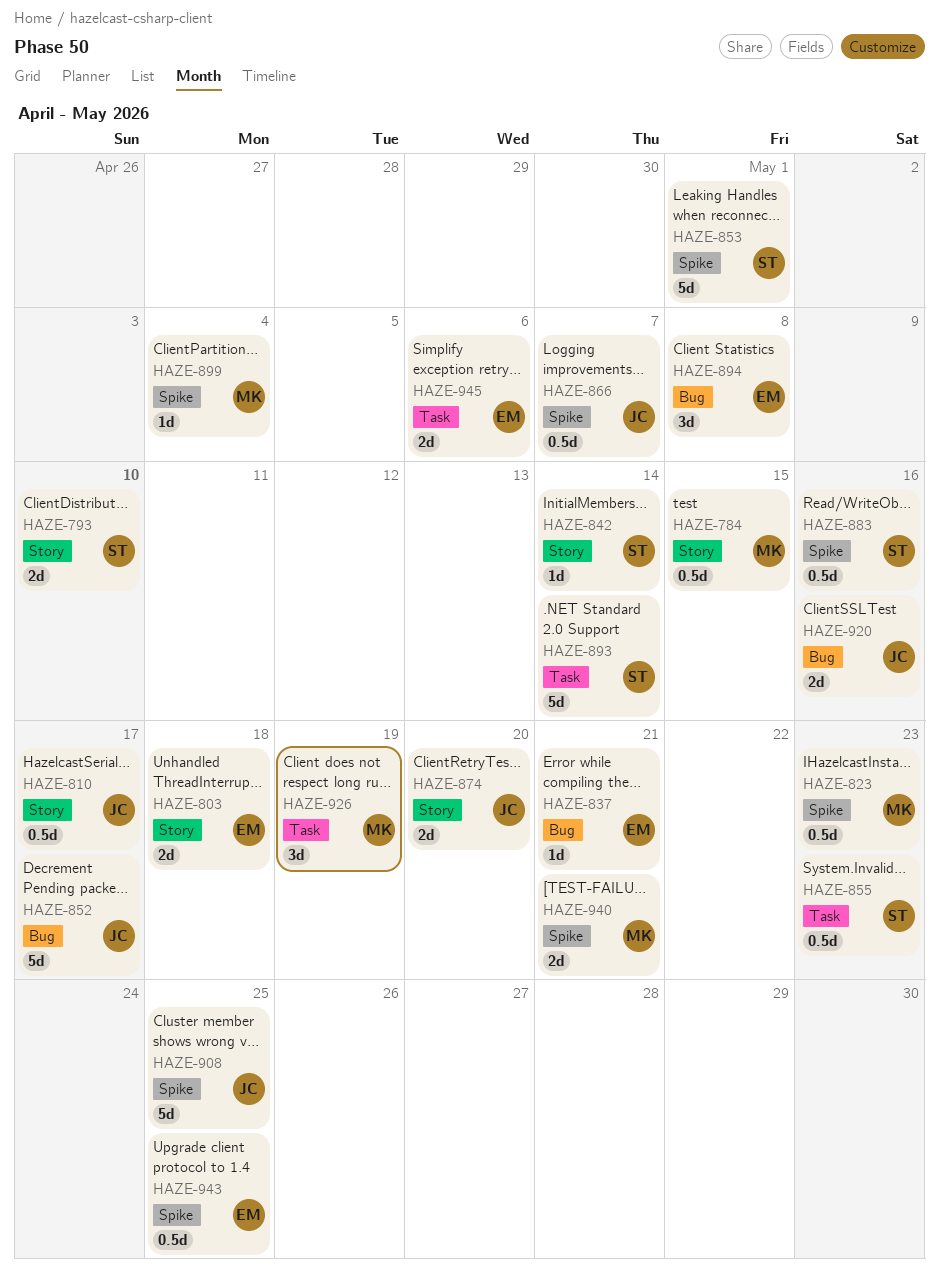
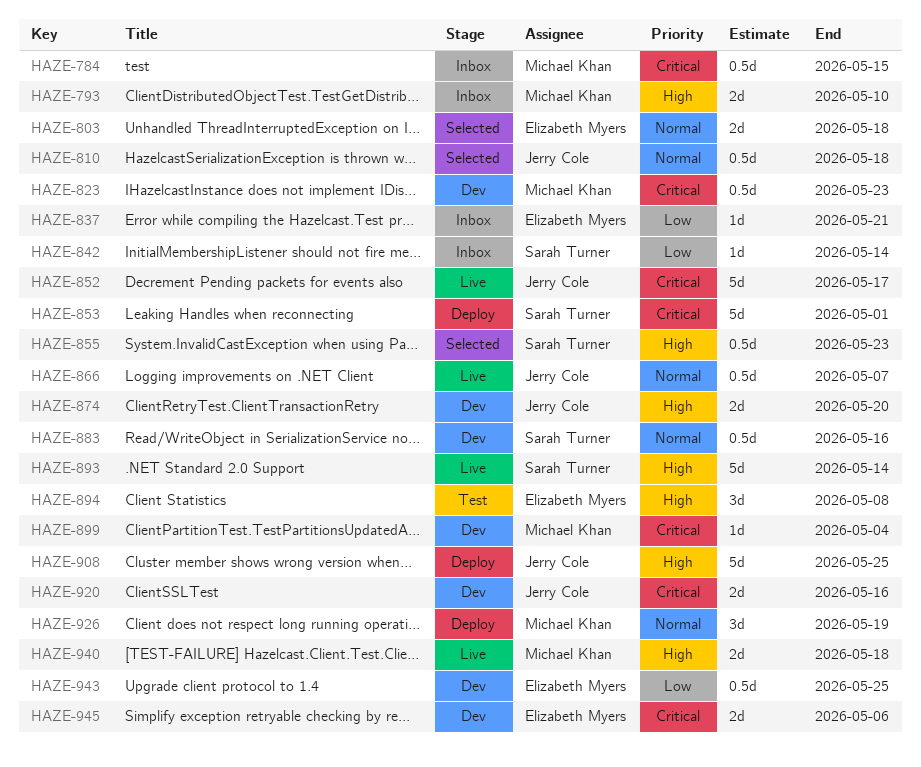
HAZE-793, owner: Sarah Turner -> Michael Khan
HAZE-810, due: May 17 -> May 18
HAZE-940, due: May 21 -> May 18

